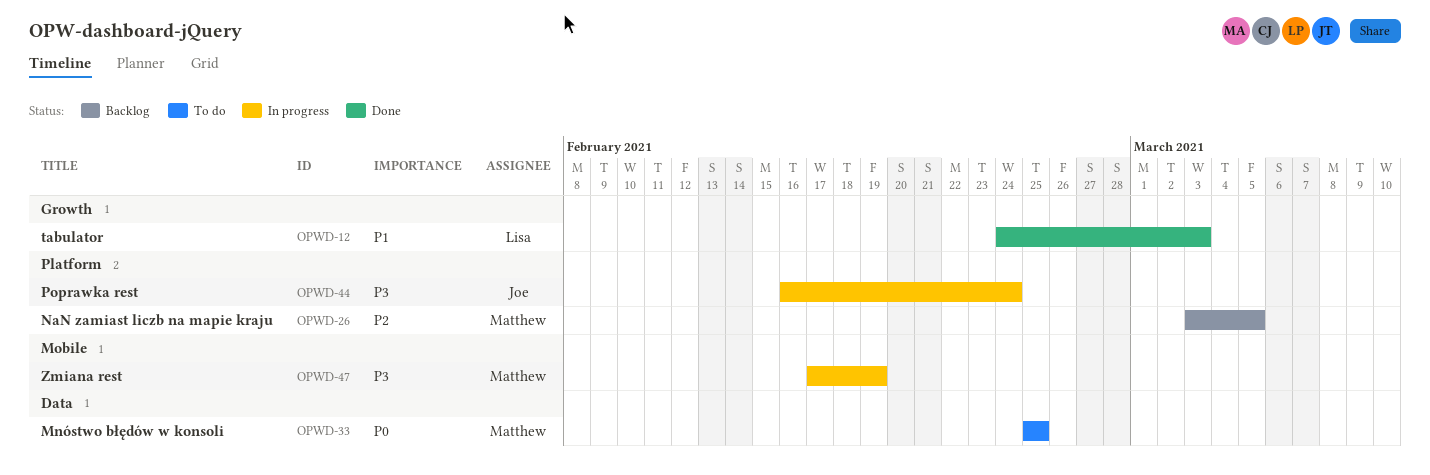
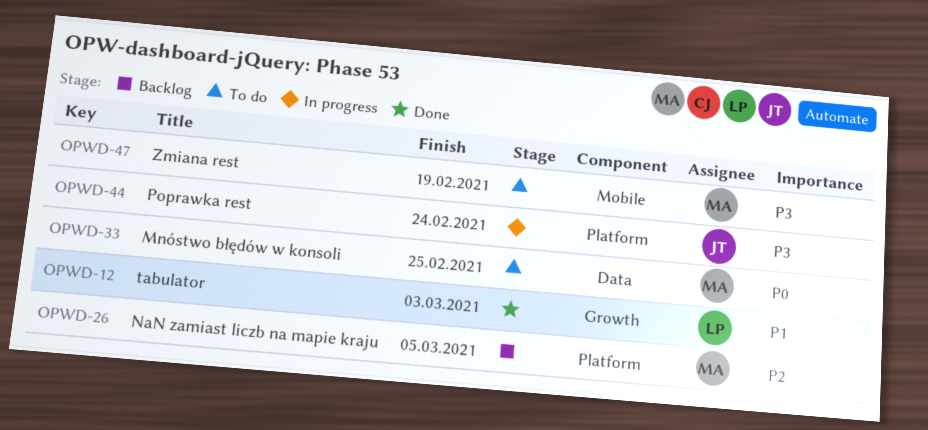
OPWD-47, status: In progress -> To do

